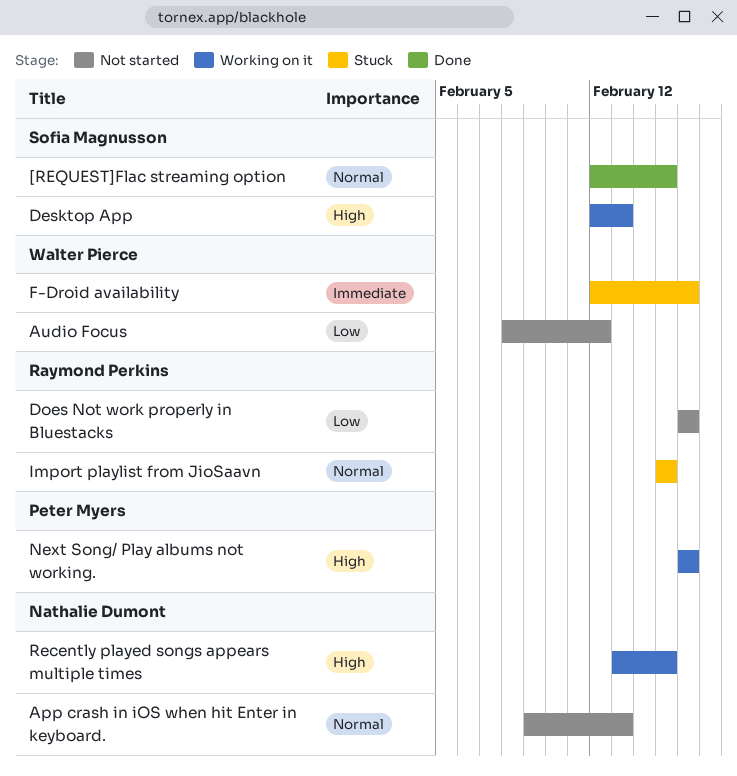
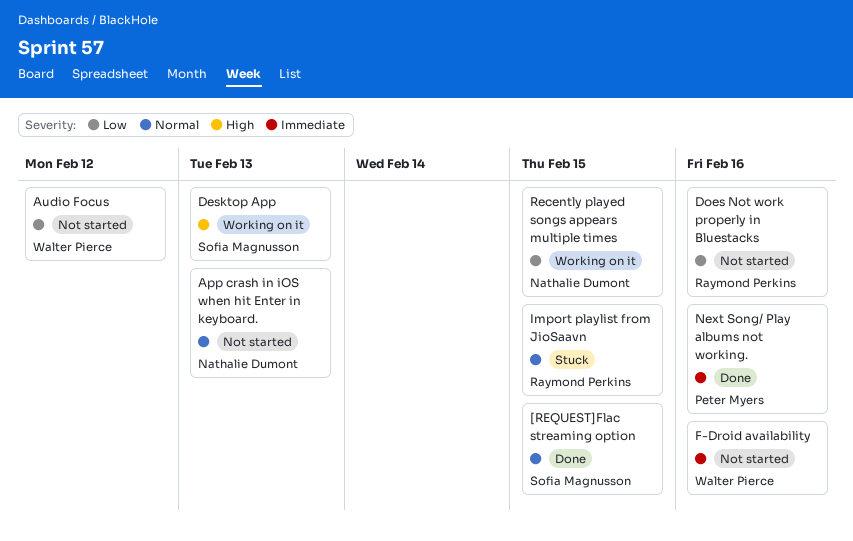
F-Droid availability, status: Stuck -> Not started
Next Song/ Play albums not working., status: Working on it -> Done
Next Song/ Play albums not working., priority: High -> Immediate
Recently played songs appears multiple times, priority: High -> Low

